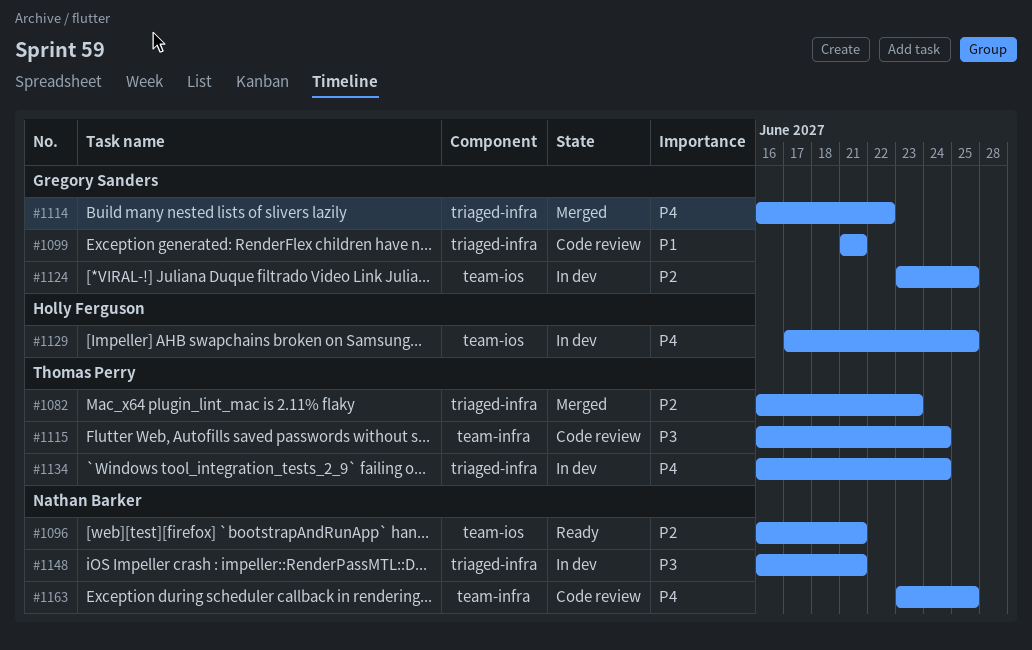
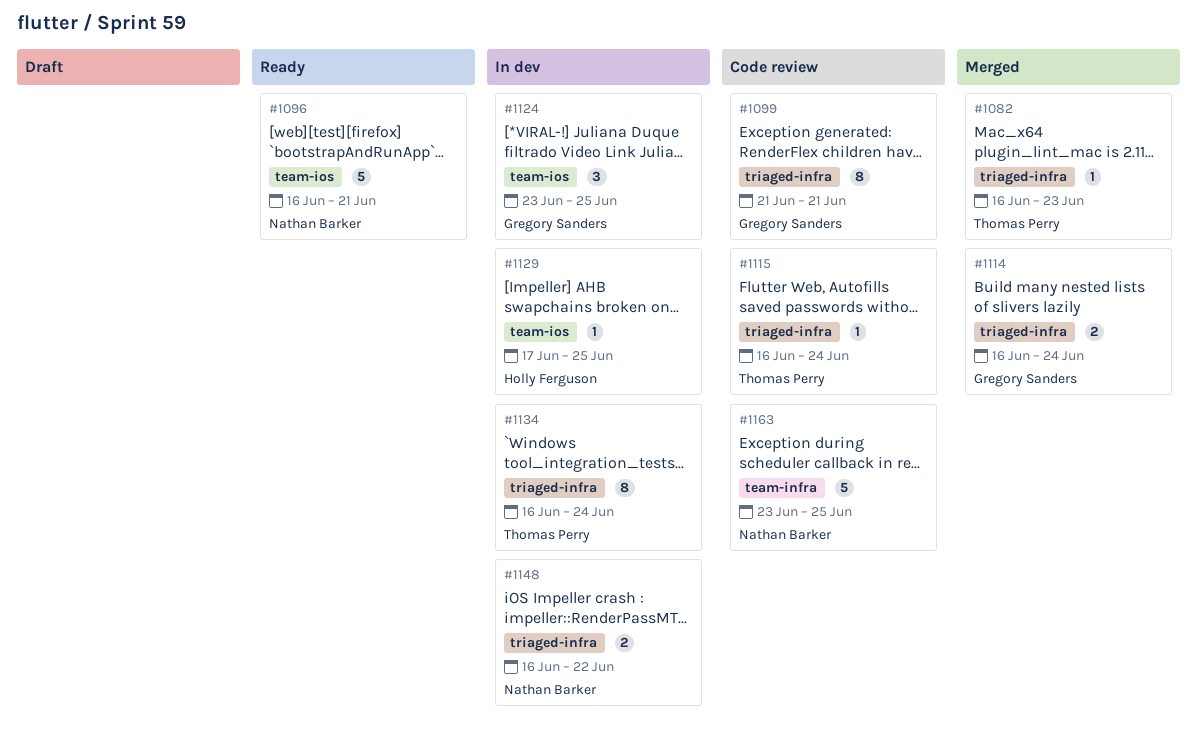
#1114, due: Jun 22 -> Jun 24
#1115, label: team-infra -> triaged-infra
#1148, due: Jun 21 -> Jun 22

